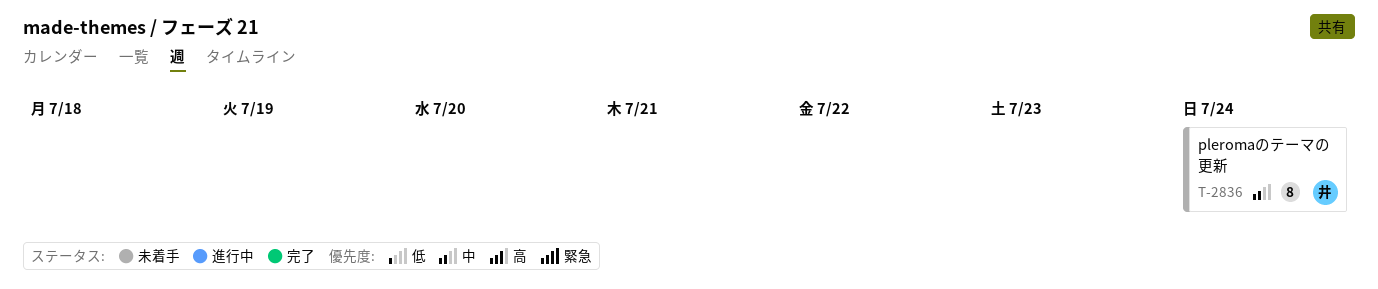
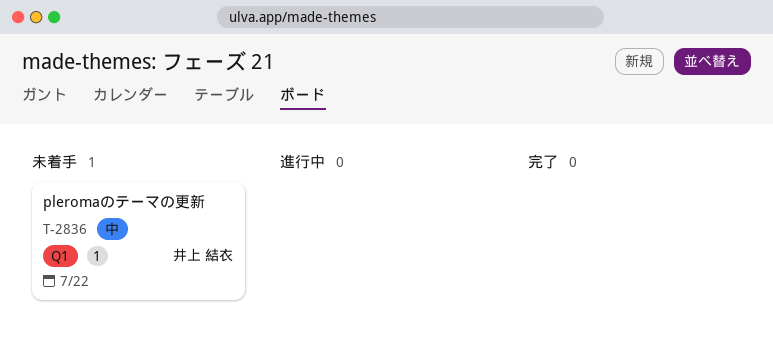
T-2836, estimate: 8 -> 1
T-2836, due: Jul 24 -> Jul 22

